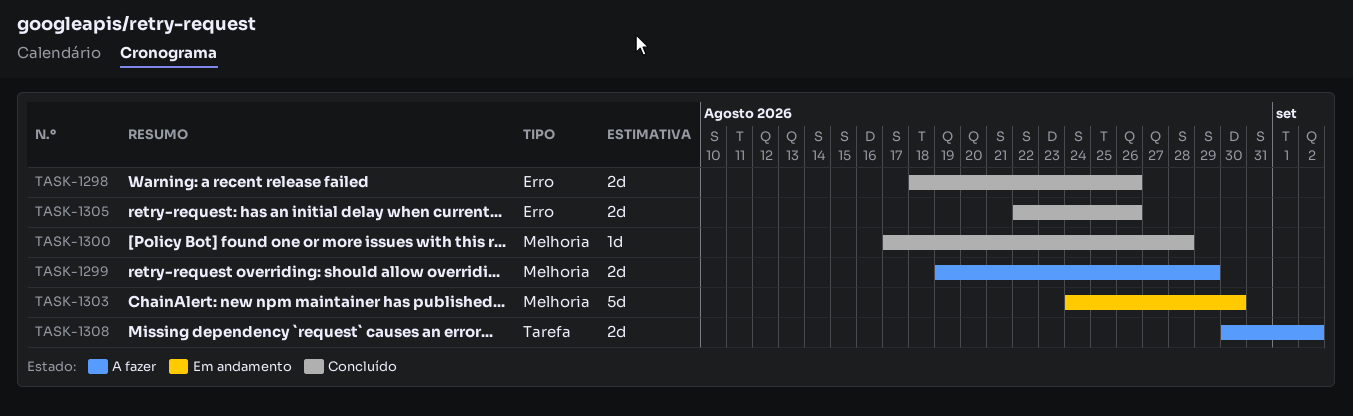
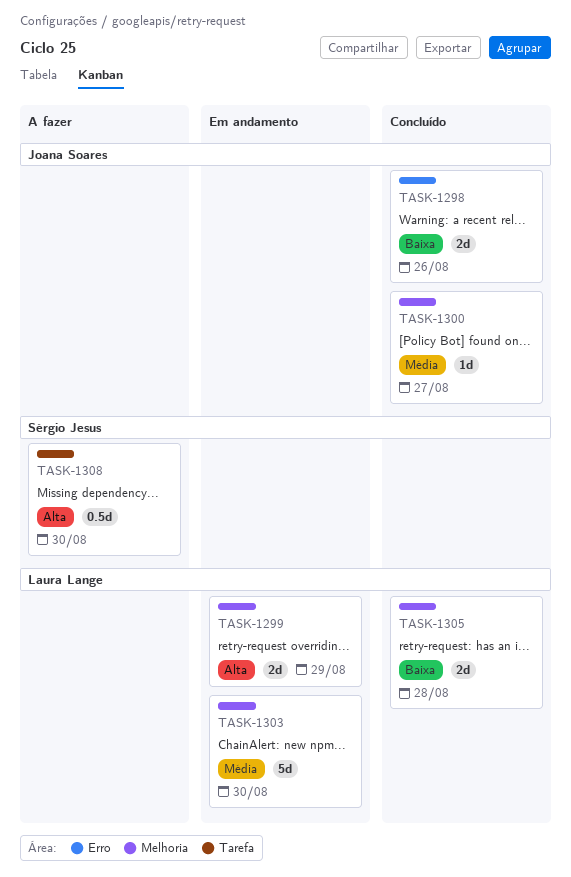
TASK-1299, status: A fazer -> Em andamento
TASK-1300, due: Aug 28 -> Aug 27
TASK-1305, label: Erro -> Melhoria
TASK-1305, due: Aug 26 -> Aug 28
TASK-1308, estimate: 2d -> 0.5d
TASK-1308, due: Sep 2 -> Aug 30

